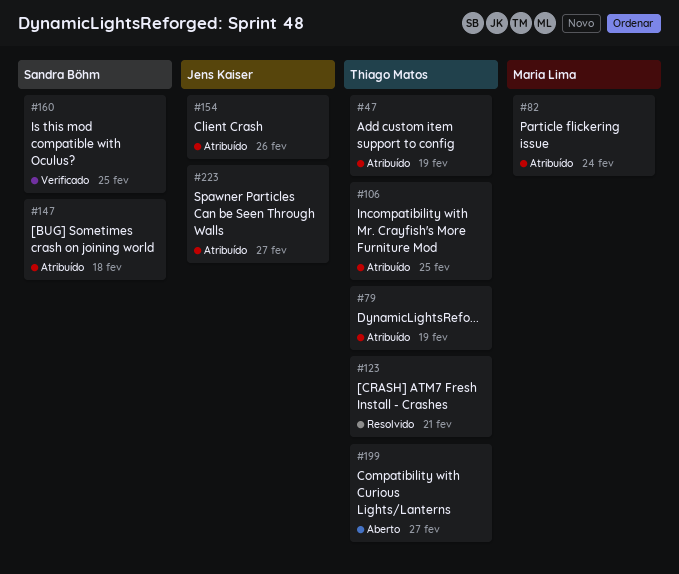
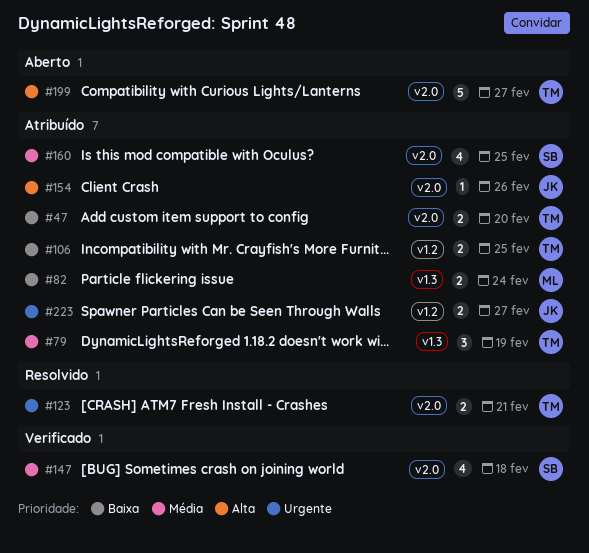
#47, due: Feb 19 -> Feb 20
#147, status: Atribuído -> Verificado
#160, status: Verificado -> Atribuído

